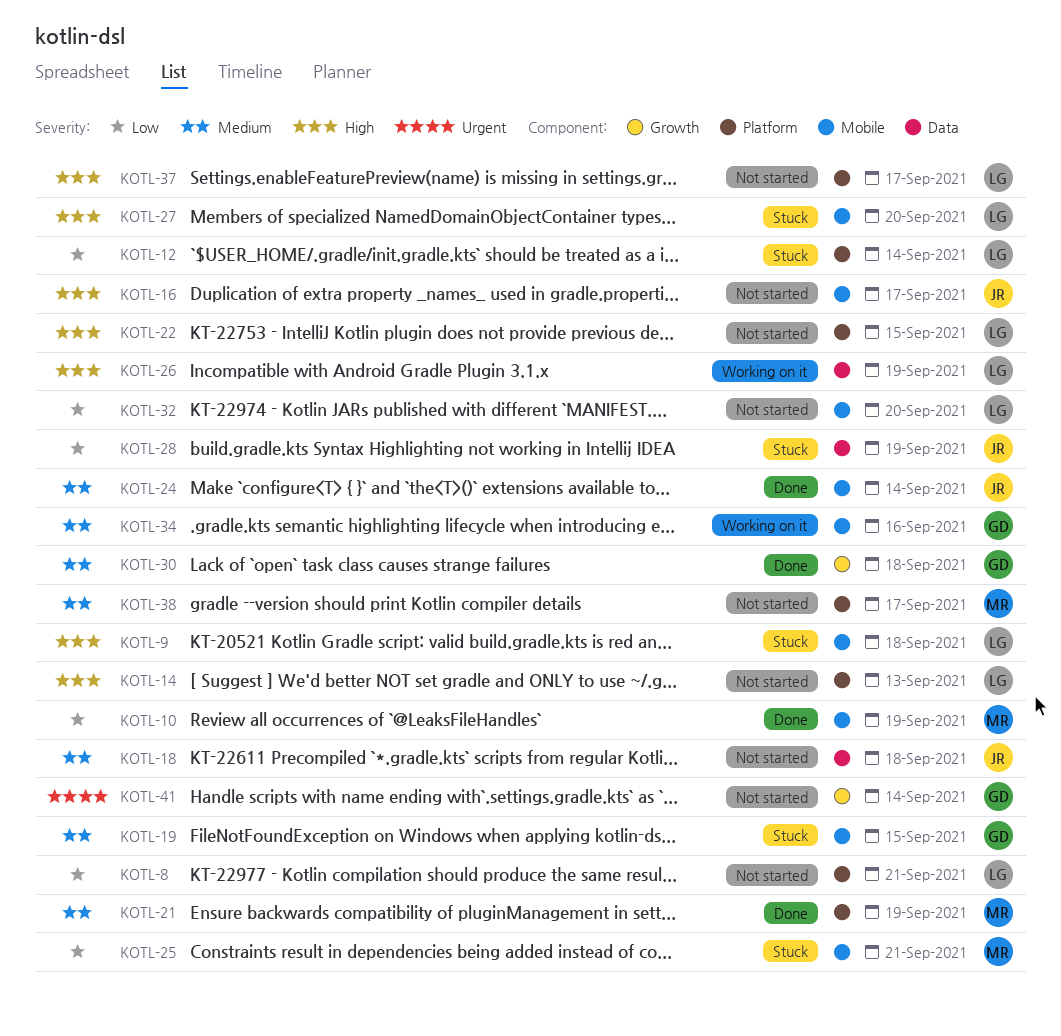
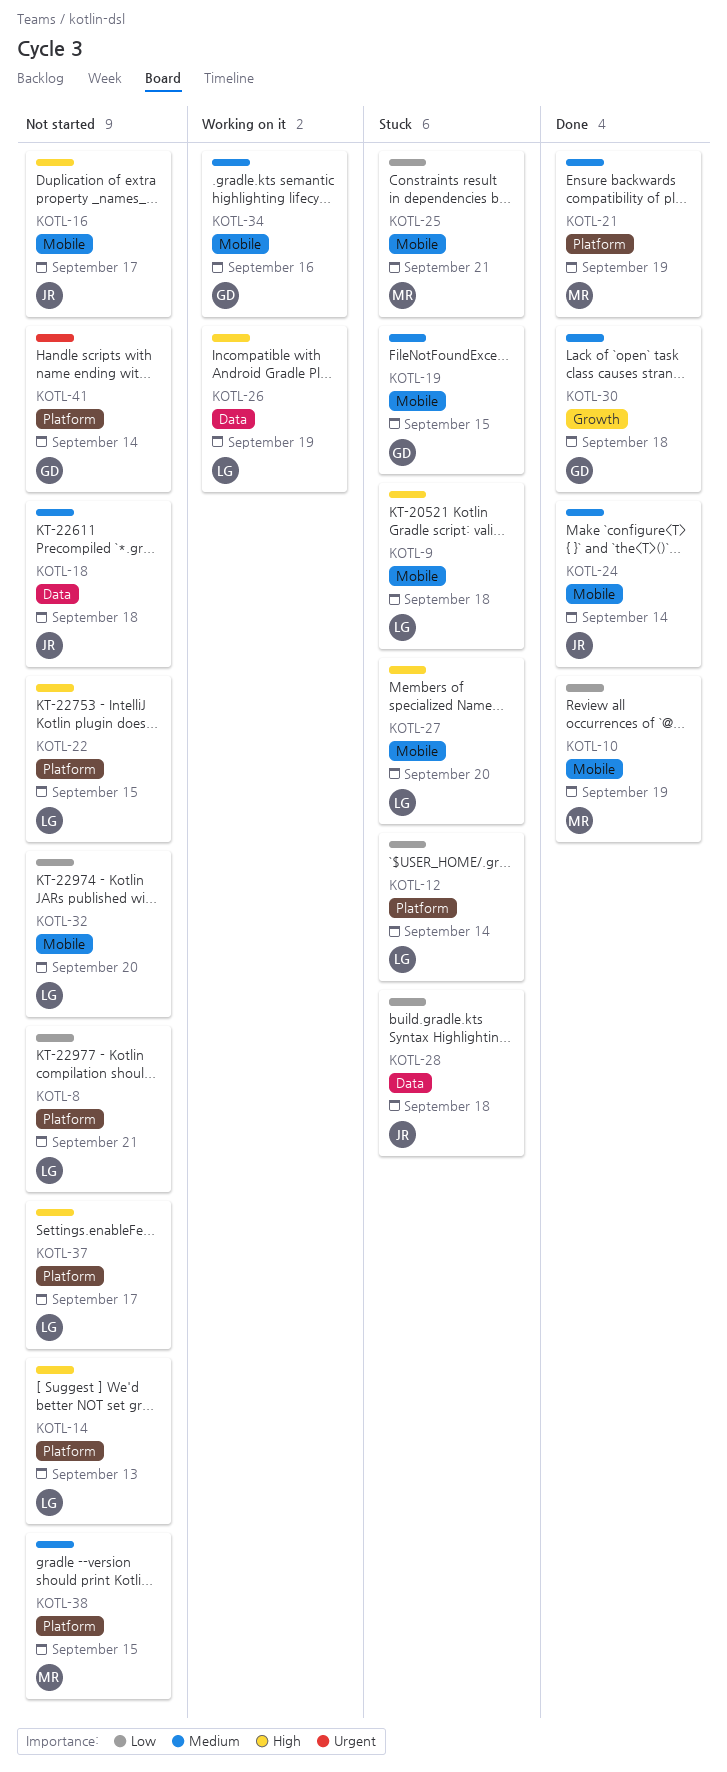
KOTL-28, due: Sep 19 -> Sep 18
KOTL-38, due: Sep 17 -> Sep 15
KOTL-41, label: Growth -> Platform

